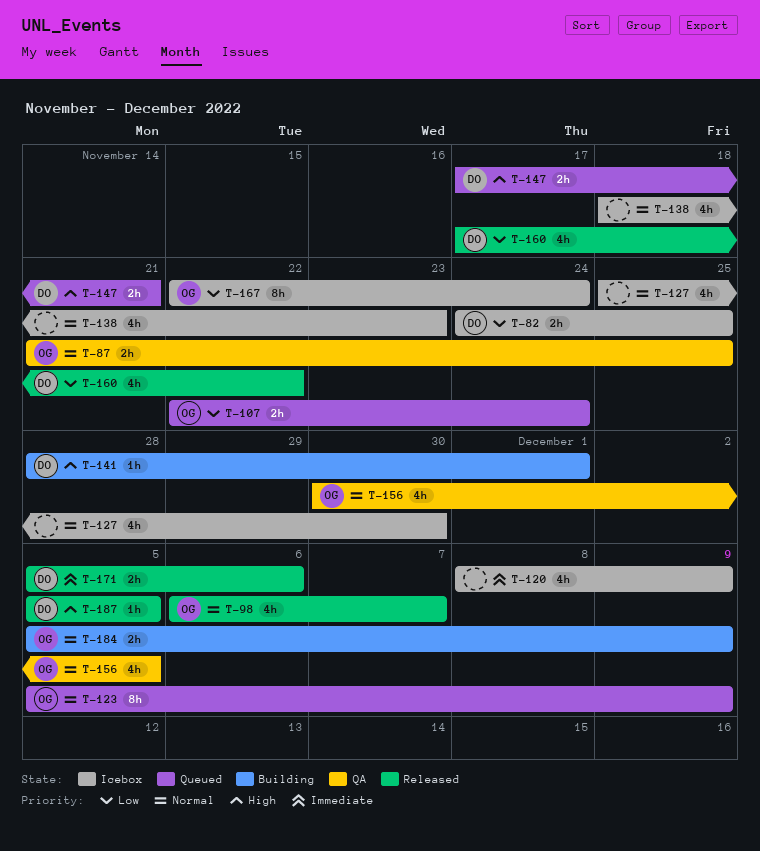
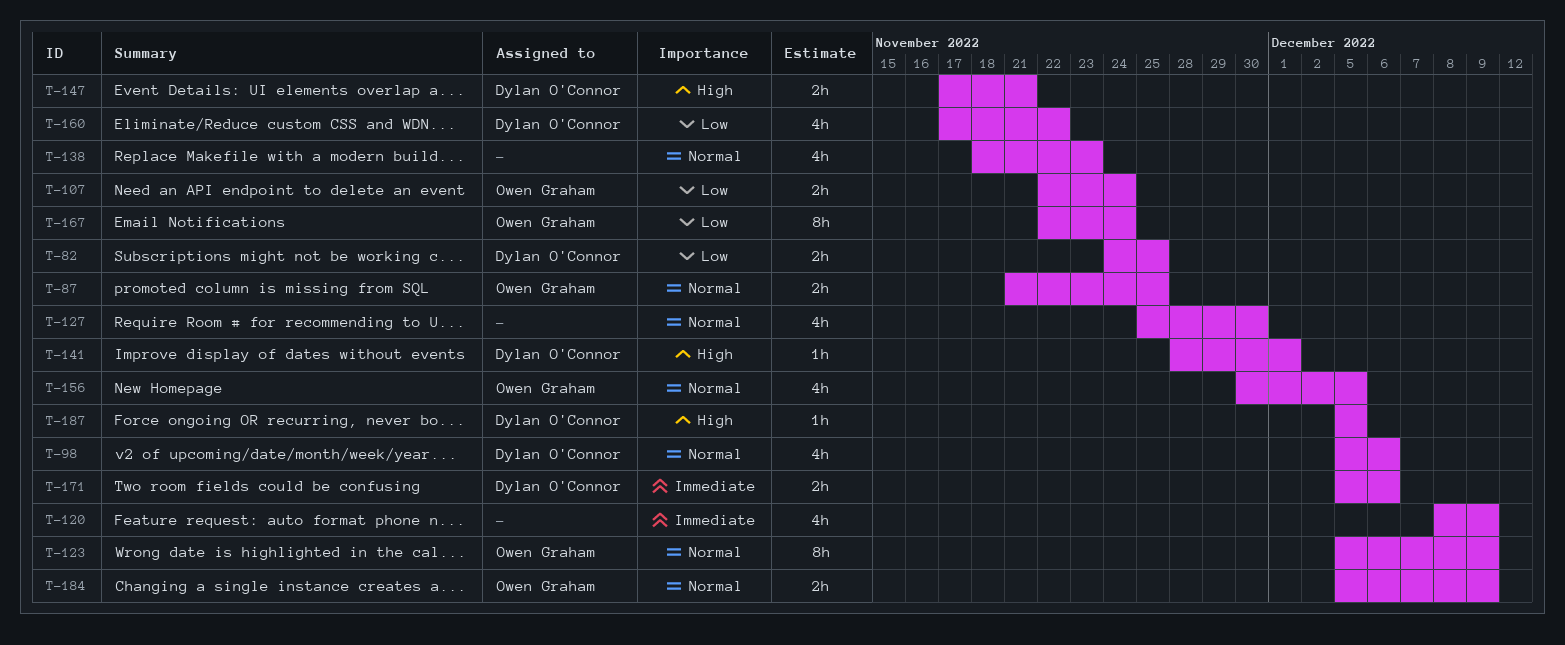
T-98, owner: Owen Graham -> Dylan O'Connor
T-98, start: Dec 6 -> Dec 5
T-98, due: Dec 7 -> Dec 6

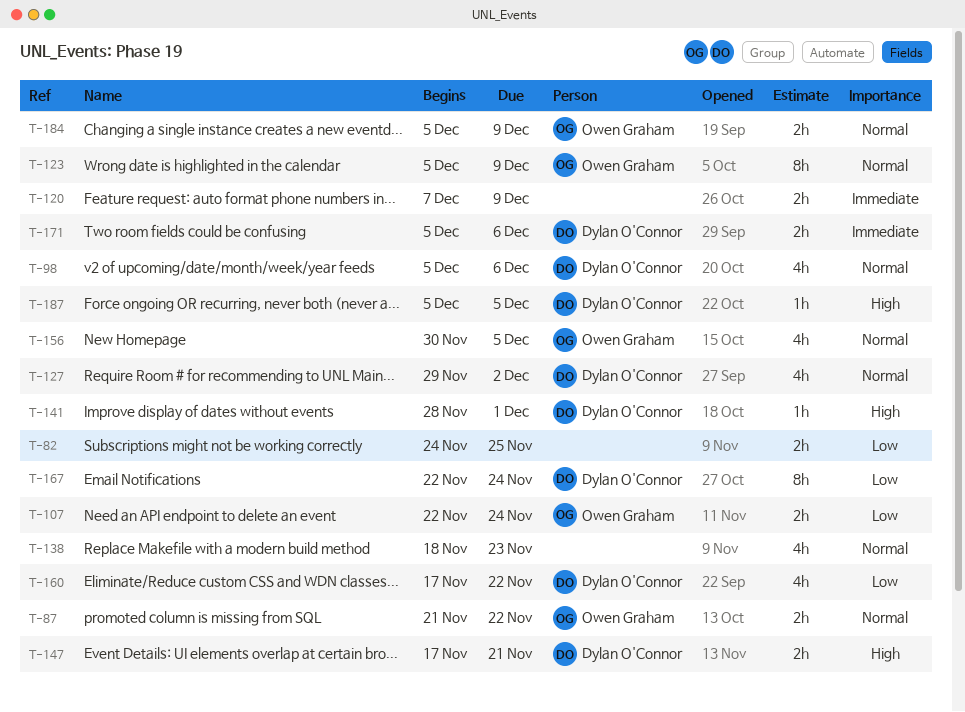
T-82, owner: Dylan O'Connor -> none
T-87, due: Nov 25 -> Nov 22
T-120, estimate: 4h -> 2h
T-120, start: Dec 8 -> Dec 7
T-127, owner: none -> Dylan O'Connor
T-127, start: Nov 25 -> Nov 29
T-127, due: Nov 30 -> Dec 2
T-167, owner: Owen Graham -> Dylan O'Connor

